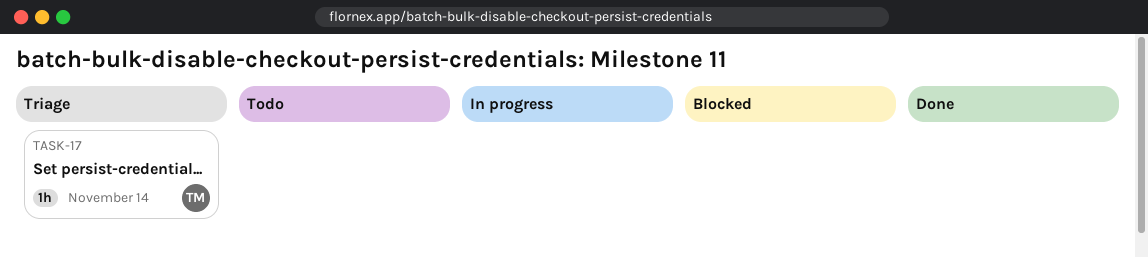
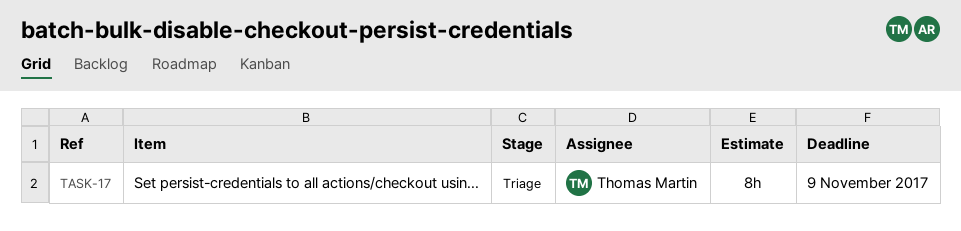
TASK-17, estimate: 1h -> 8h
TASK-17, due: Nov 14 -> Nov 9

